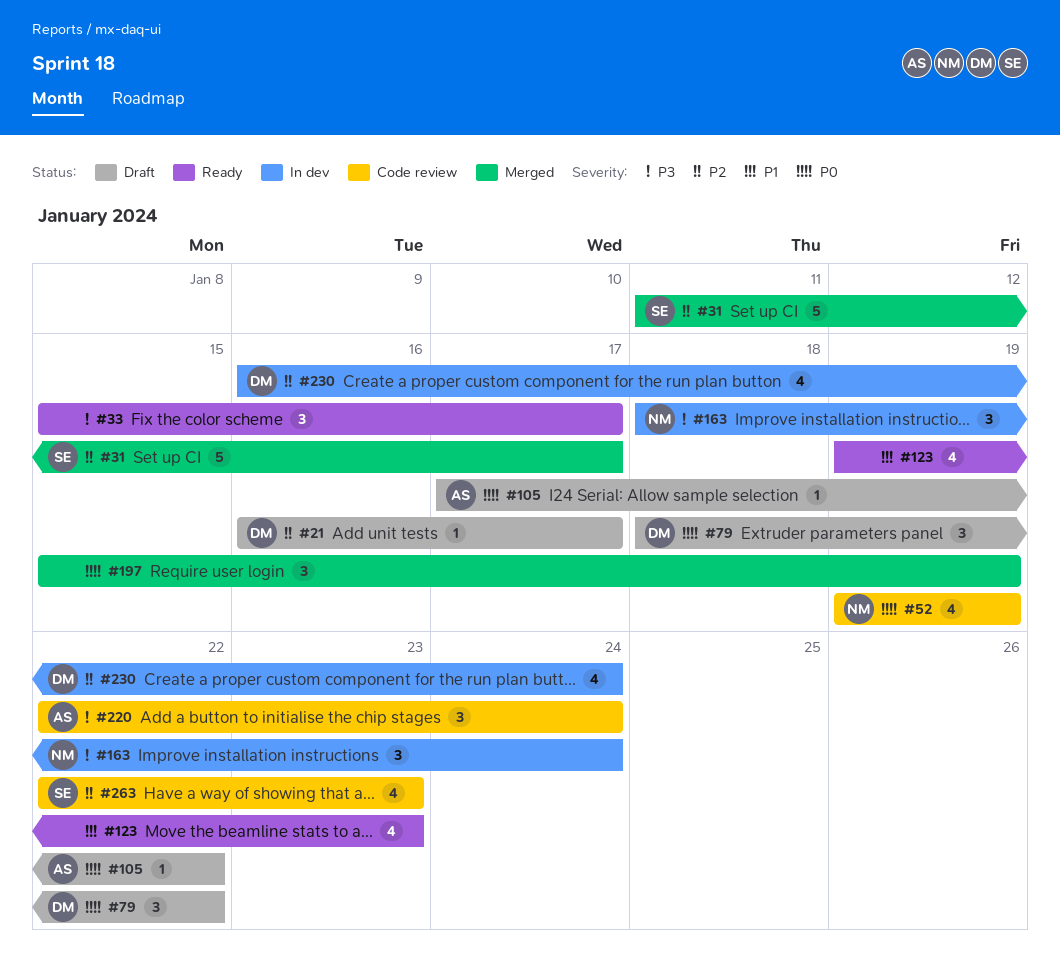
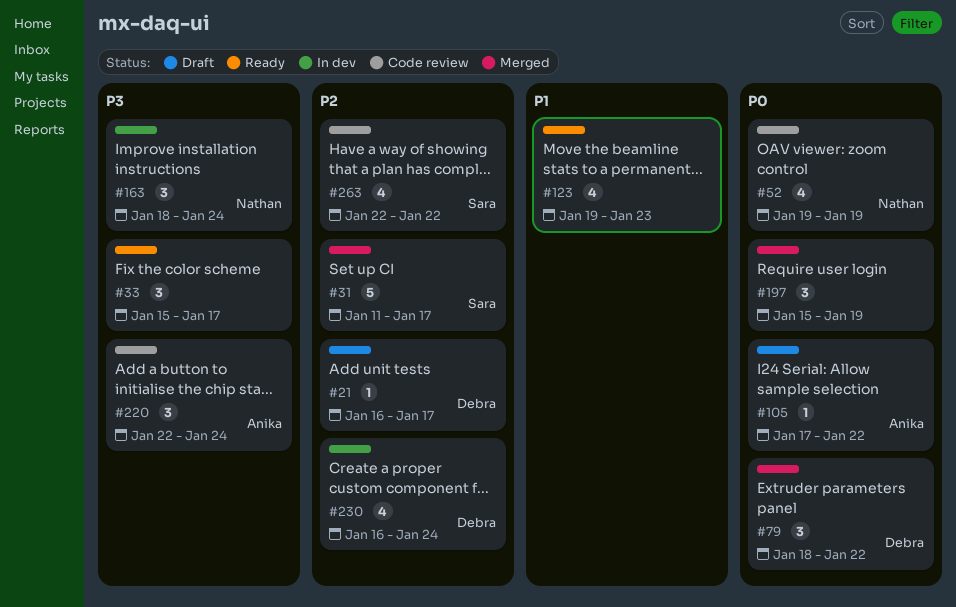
#79, status: Draft -> Merged
#263, due: Jan 23 -> Jan 22

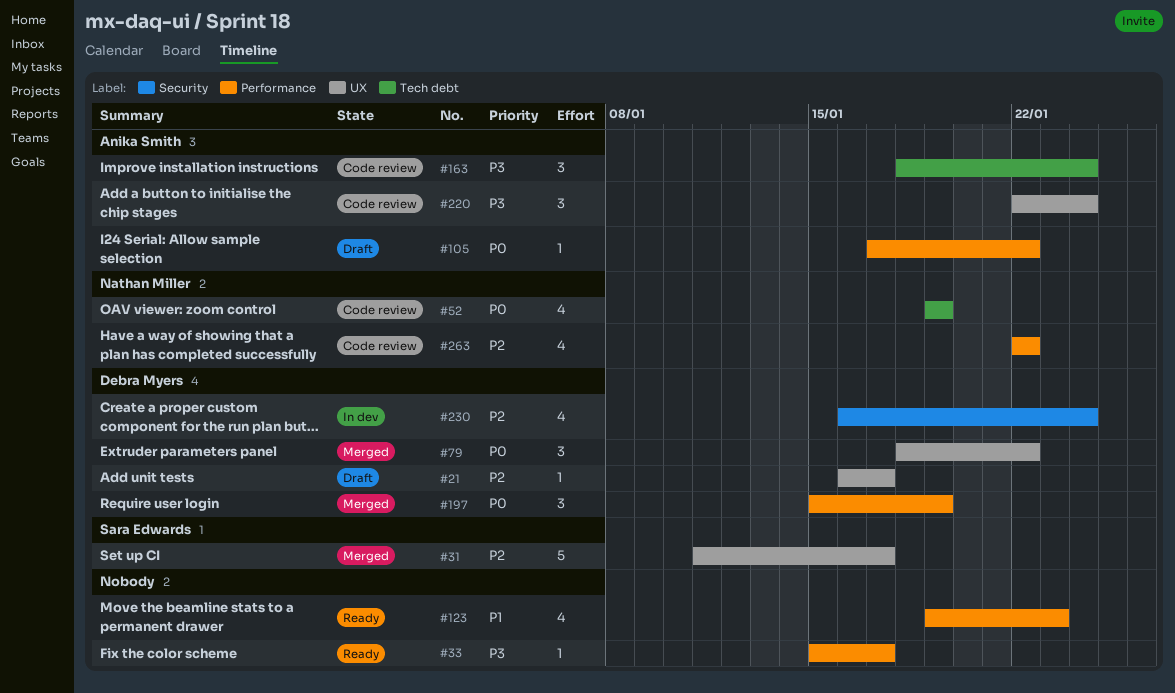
#33, estimate: 3 -> 1
#163, status: In dev -> Code review
#163, owner: Nathan Miller -> Anika Smith
#197, owner: none -> Debra Myers
#263, owner: Sara Edwards -> Nathan Miller

